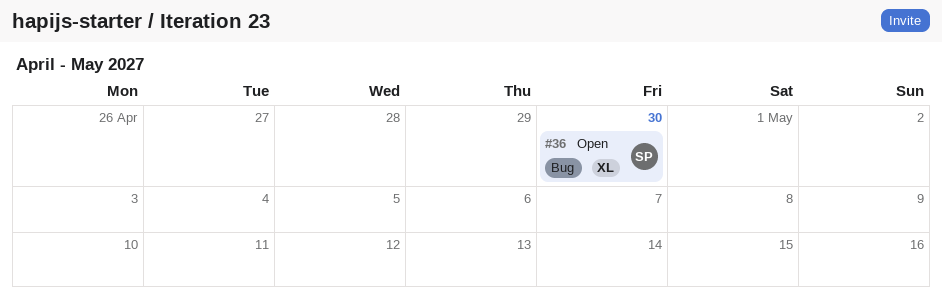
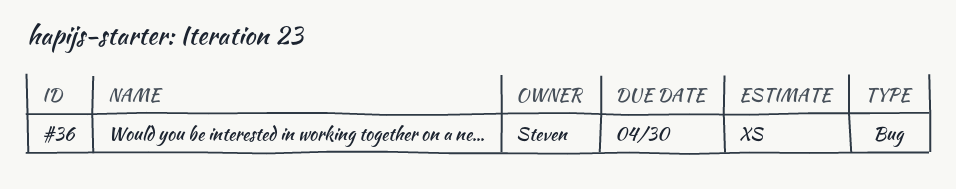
#36, estimate: XL -> XS

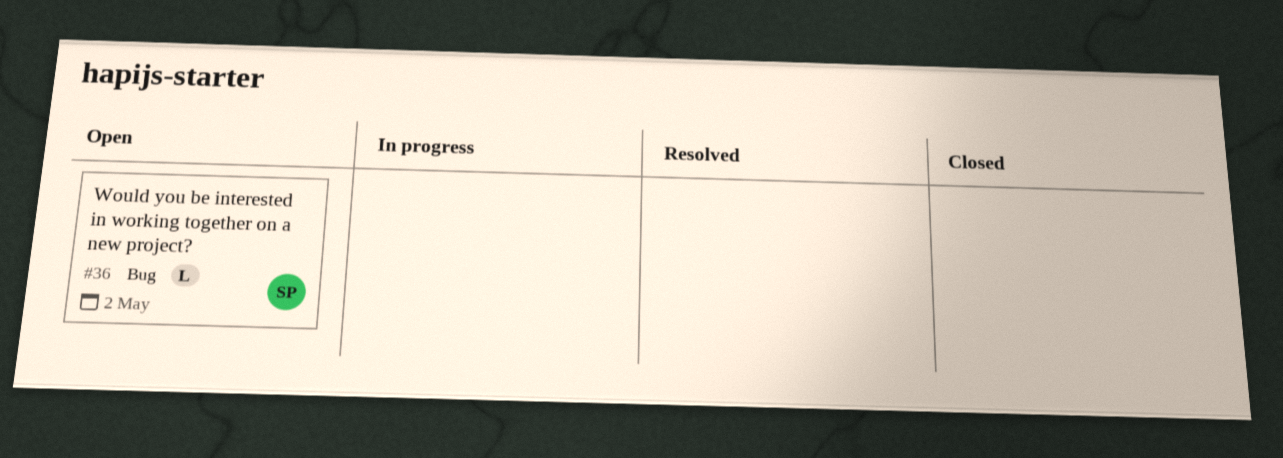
#36, estimate: XS -> L
#36, due: Apr 30 -> May 2

